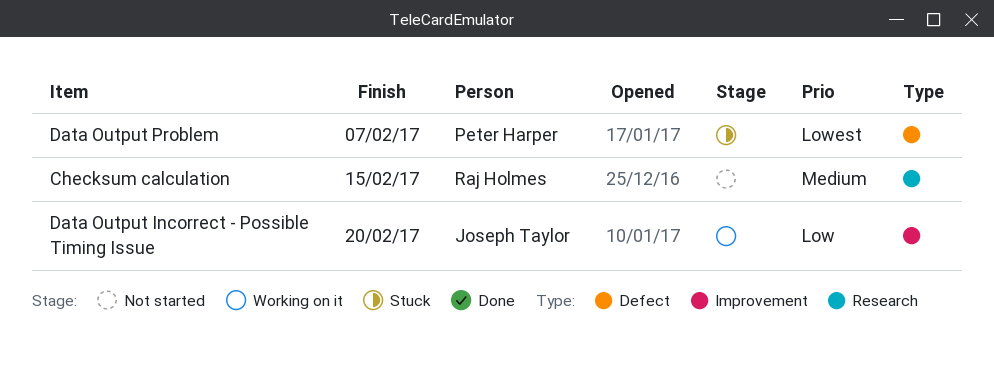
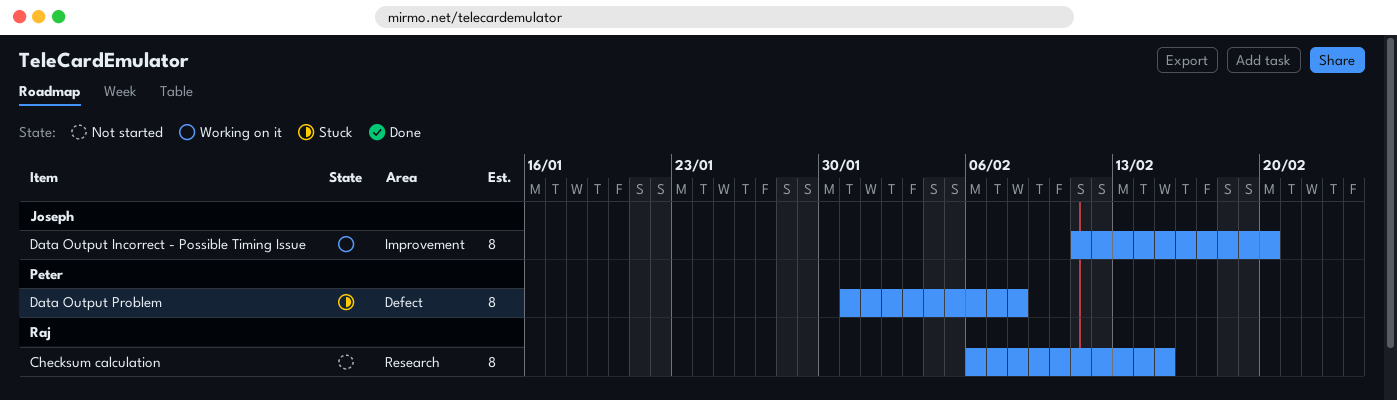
Data Output Problem, due: Feb 7 -> Feb 8

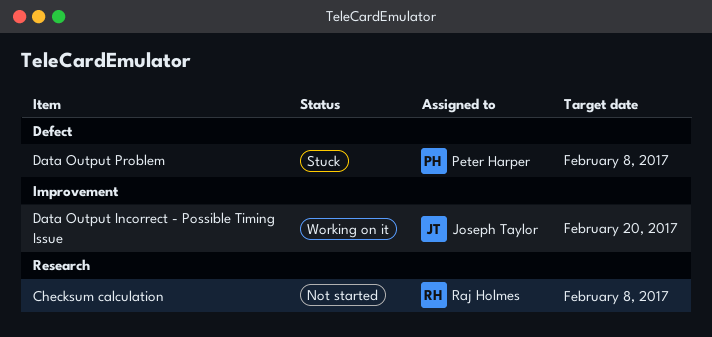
Checksum calculation, due: Feb 15 -> Feb 8

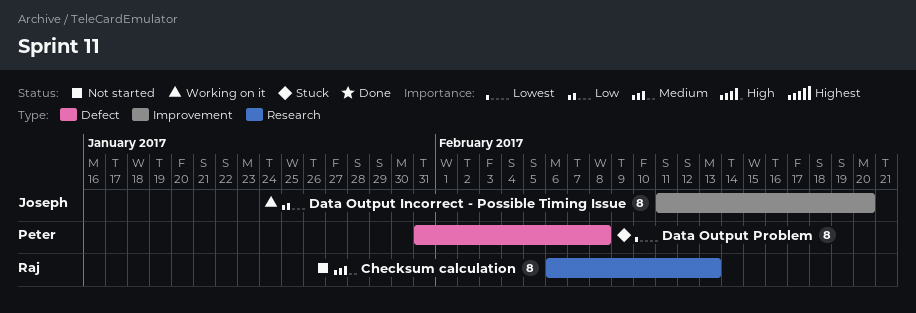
Checksum calculation, due: Feb 8 -> Feb 13

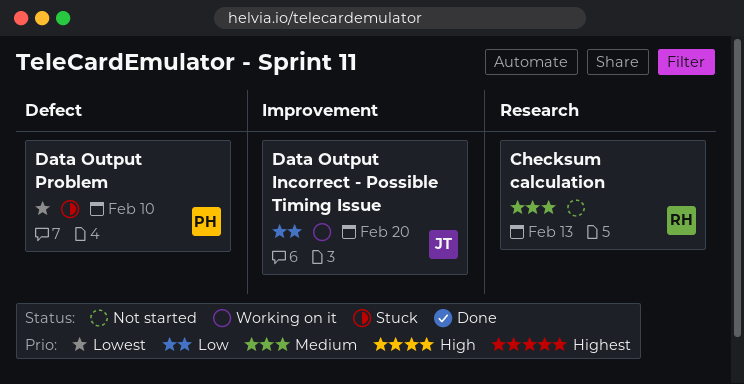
Data Output Problem, due: Feb 8 -> Feb 10

